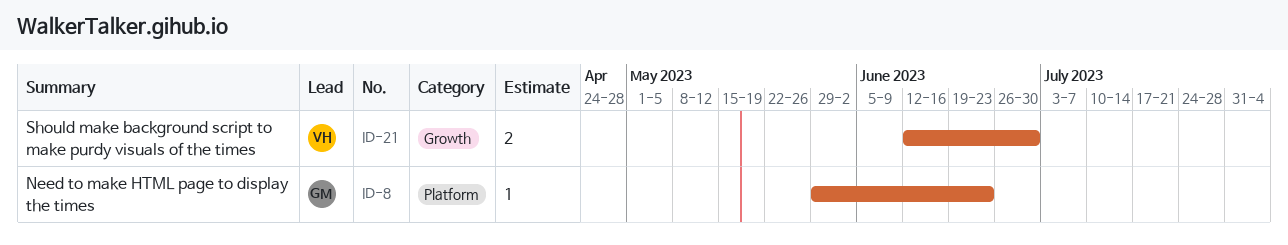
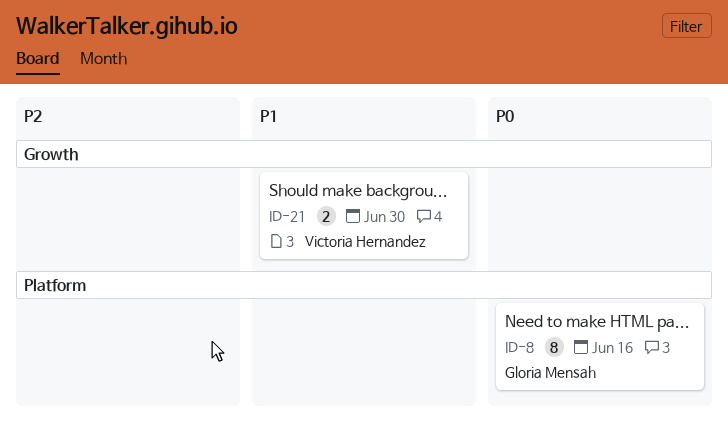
ID-8, estimate: 1 -> 8
ID-8, due: Jun 23 -> Jun 16

